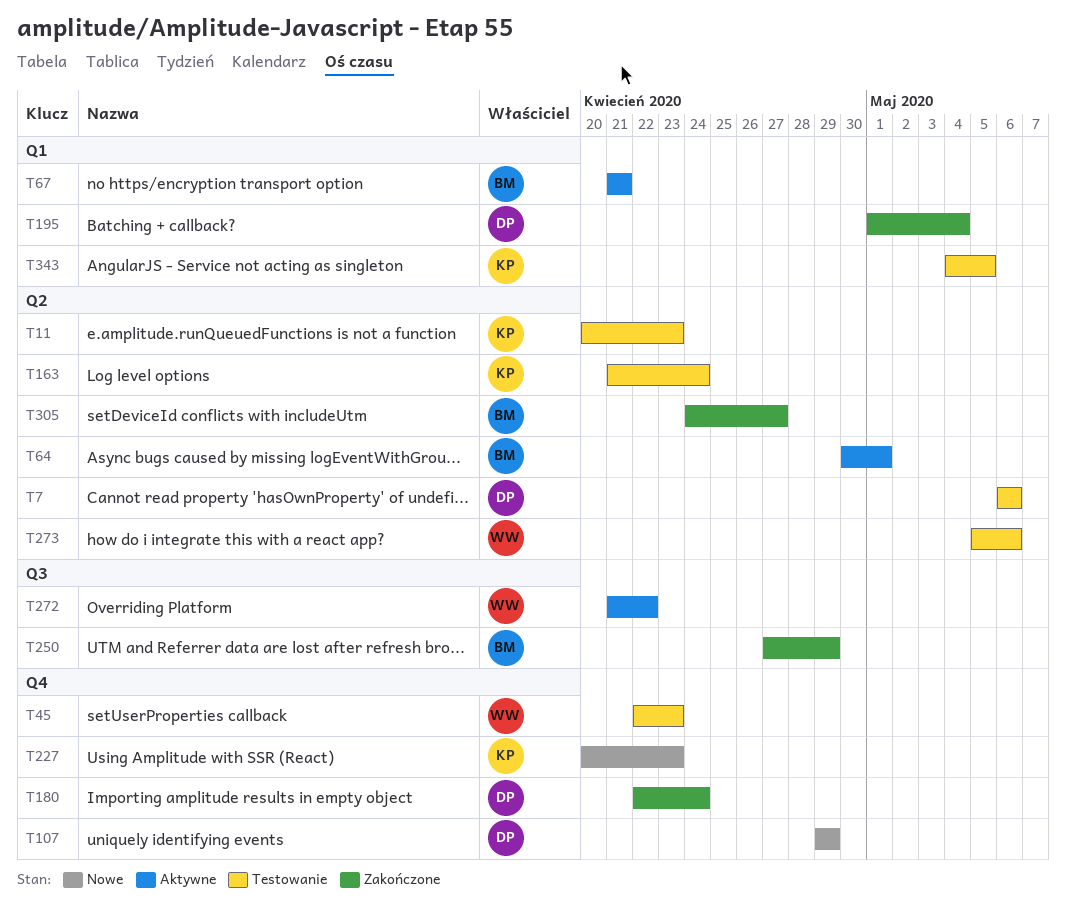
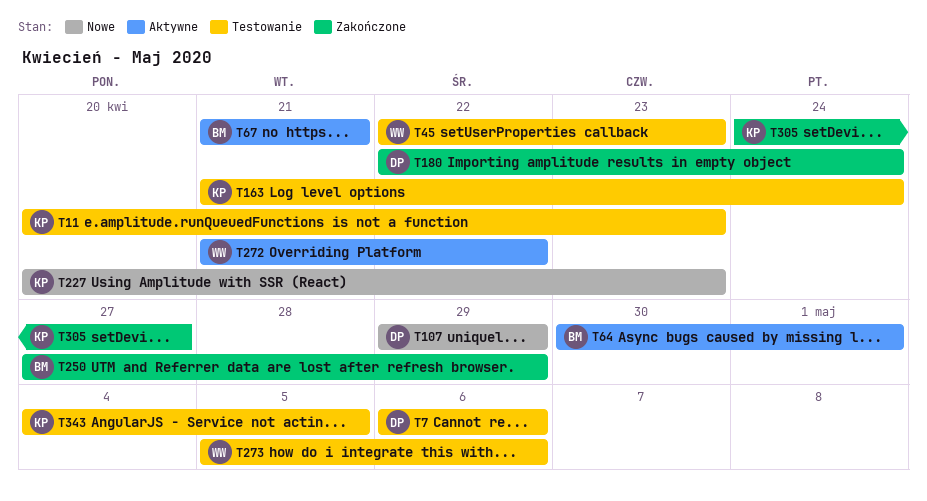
T195: present -> none
T305, owner: BM -> KP

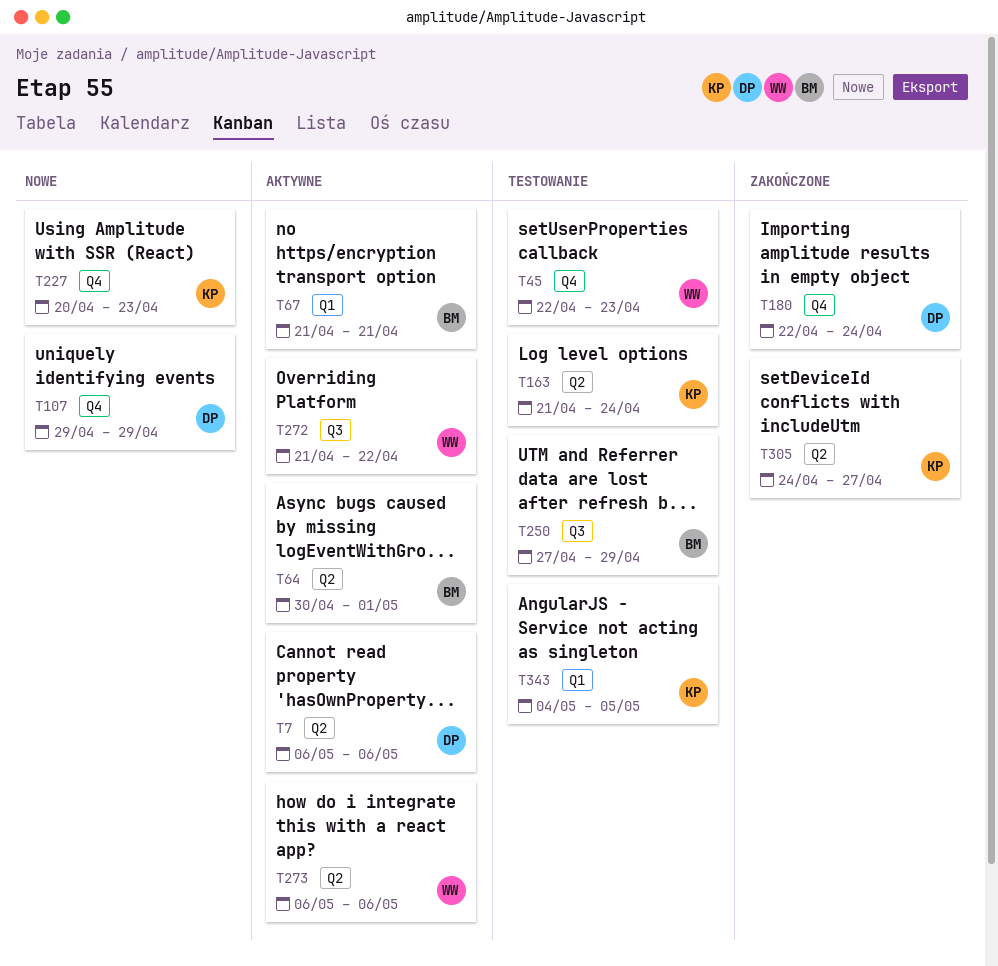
T7, status: Testowanie -> Aktywne
T11: present -> none
T250, status: Zakończone -> Testowanie
T273, status: Testowanie -> Aktywne
T273, start: May 5 -> May 6

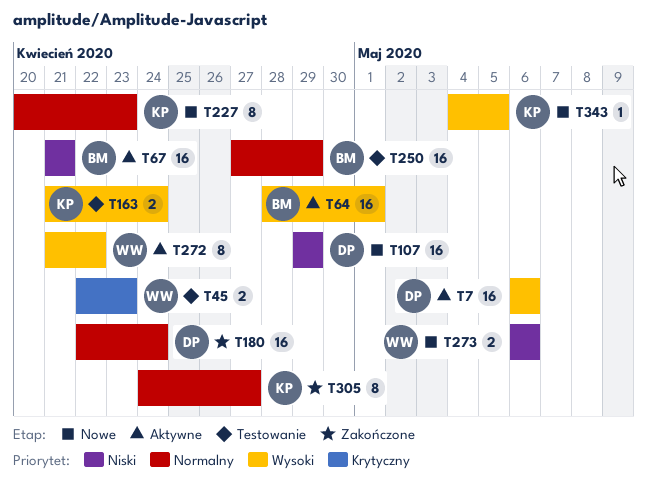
T64, start: Apr 30 -> Apr 28
T273, status: Aktywne -> Nowe
T343, status: Testowanie -> Nowe

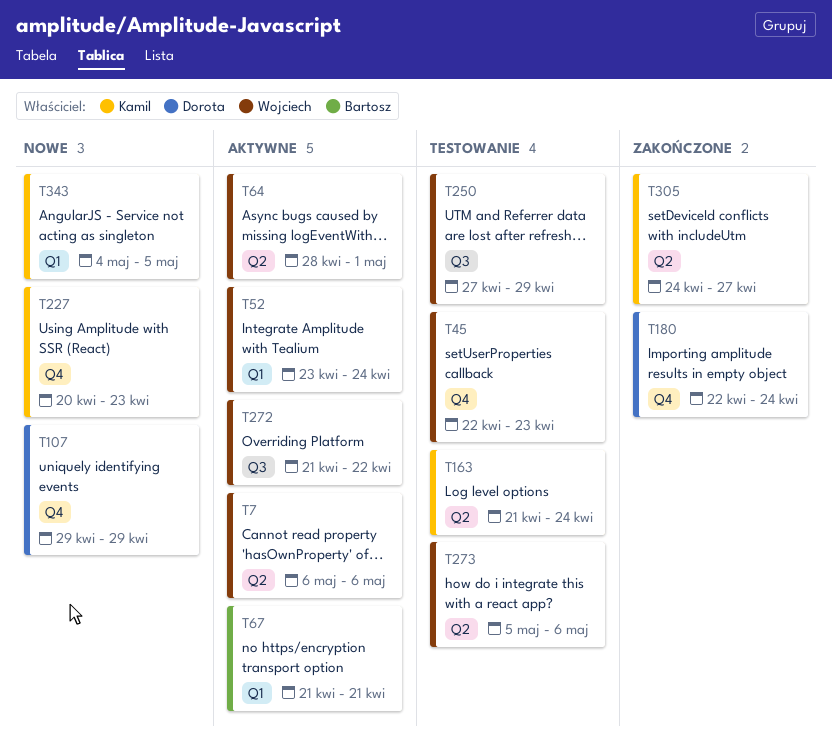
T7, owner: Dorota -> Wojciech
T52: none -> present
T64, owner: Bartosz -> Wojciech
T250, owner: Bartosz -> Wojciech
T273, status: Nowe -> Testowanie
T273, start: May 6 -> May 5

